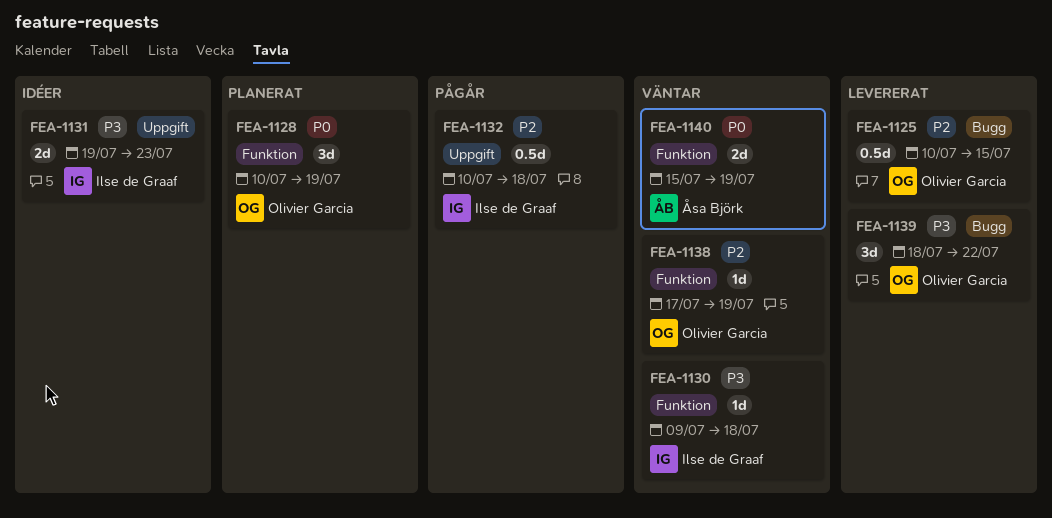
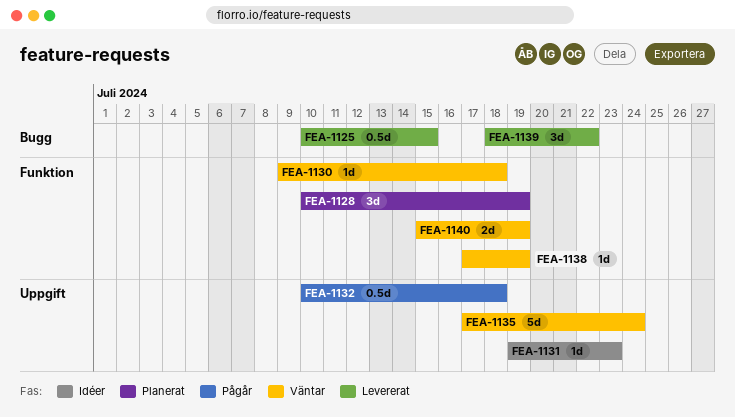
FEA-1131, estimate: 2d -> 1d
FEA-1135: none -> present

